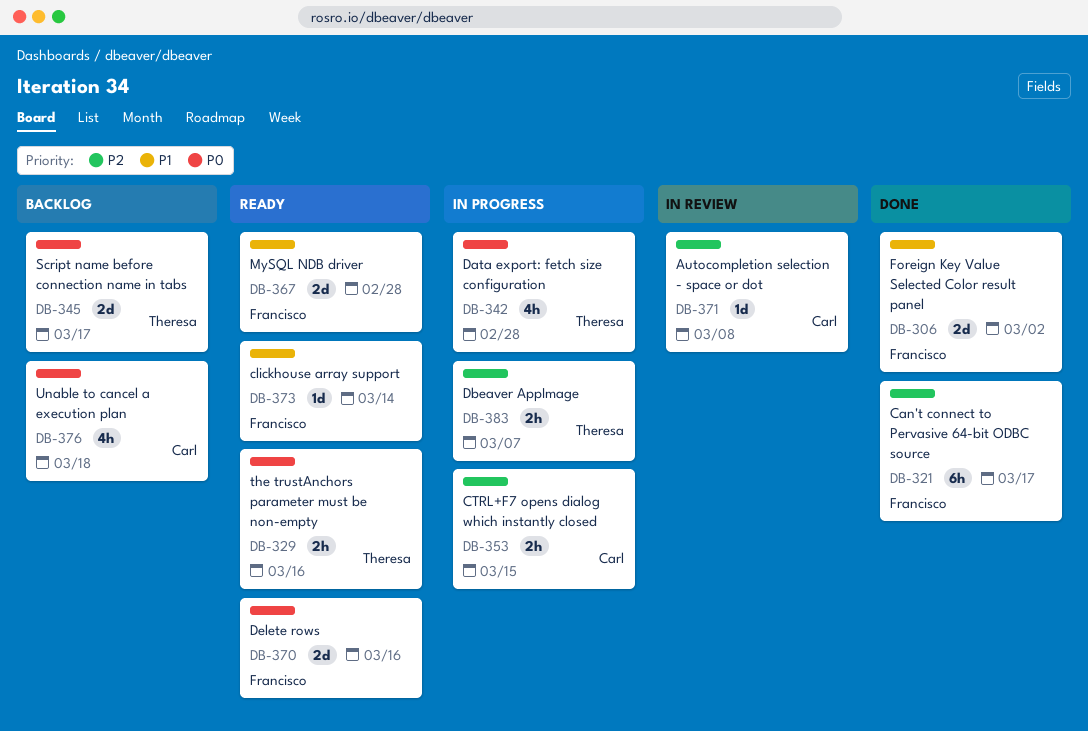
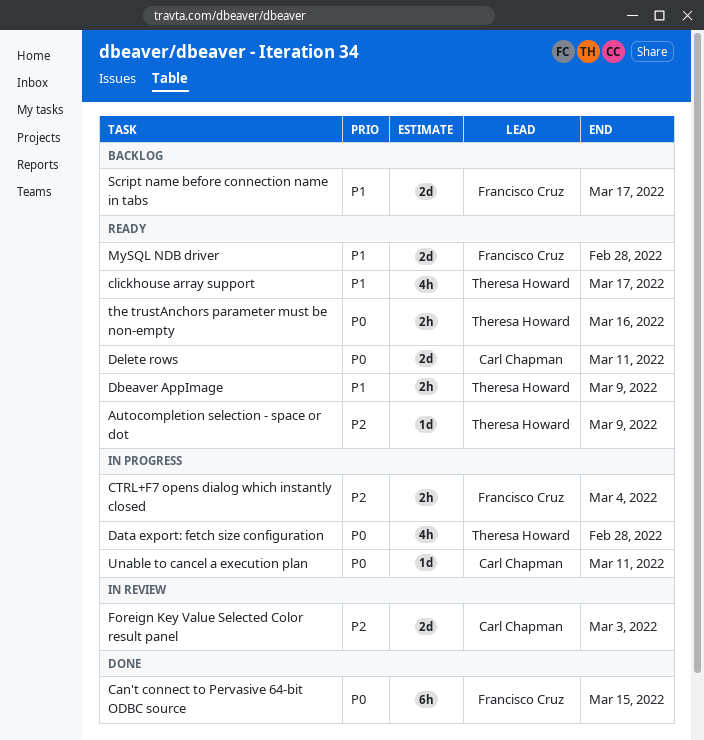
Autocompletion selection - space or dot, status: In review -> Ready
Autocompletion selection - space or dot, owner: Carl Chapman -> Theresa Howard
Autocompletion selection - space or dot, due: Mar 8 -> Mar 9
Can't connect to Pervasive 64-bit ODBC source, priority: P2 -> P0
Can't connect to Pervasive 64-bit ODBC source, due: Mar 17 -> Mar 15
clickhouse array support, owner: Francisco Cruz -> Theresa Howard
clickhouse array support, estimate: 1d -> 4h
clickhouse array support, due: Mar 14 -> Mar 17
CTRL+F7 opens dialog which instantly closed, owner: Carl Chapman -> Francisco Cruz
CTRL+F7 opens dialog which instantly closed, due: Mar 15 -> Mar 4
Dbeaver AppImage, status: In progress -> Ready
Dbeaver AppImage, priority: P2 -> P1
Dbeaver AppImage, due: Mar 7 -> Mar 9
Delete rows, owner: Francisco Cruz -> Carl Chapman
Delete rows, due: Mar 16 -> Mar 11
Foreign Key Value Selected Color result panel, status: Done -> In review
Foreign Key Value Selected Color result panel, owner: Francisco Cruz -> Carl Chapman
Foreign Key Value Selected Color result panel, priority: P1 -> P2
Foreign Key Value Selected Color result panel, due: Mar 2 -> Mar 3
Script name before connection name in tabs, owner: Theresa Howard -> Francisco Cruz
Script name before connection name in tabs, priority: P0 -> P1
Unable to cancel a execution plan, status: Backlog -> In progress
Unable to cancel a execution plan, estimate: 4h -> 1d
Unable to cancel a execution plan, due: Mar 18 -> Mar 11

